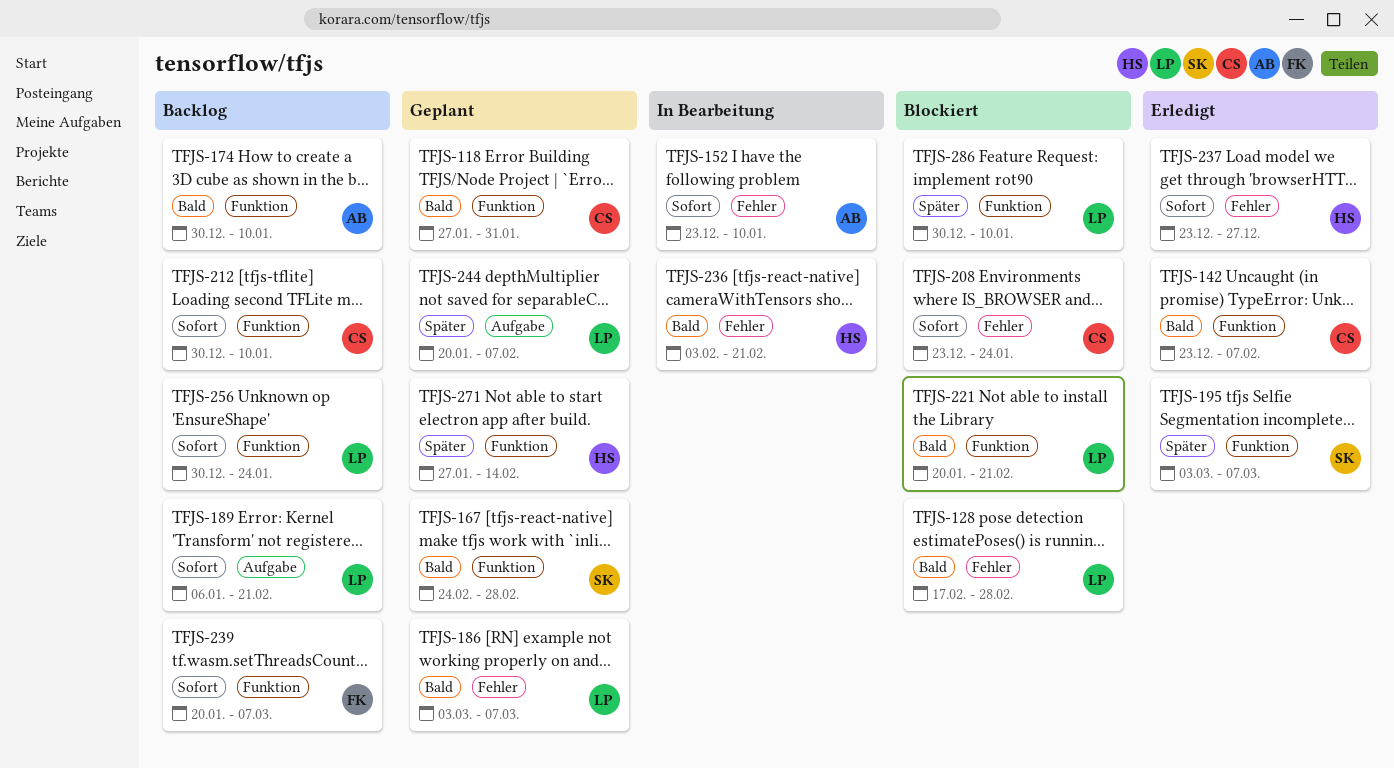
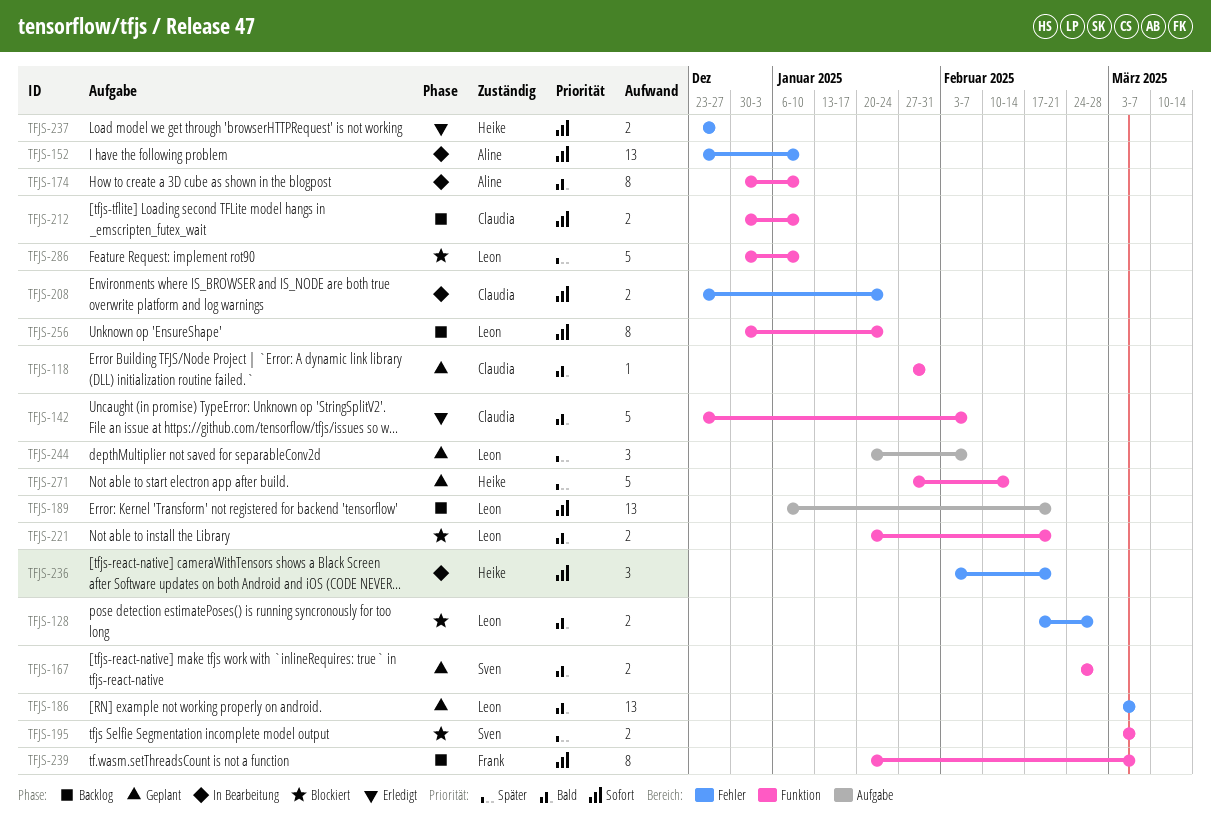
TFJS-174, status: Backlog -> In Bearbeitung
TFJS-195, status: Erledigt -> Blockiert
TFJS-208, status: Blockiert -> In Bearbeitung
TFJS-236, priority: Bald -> Sofort

